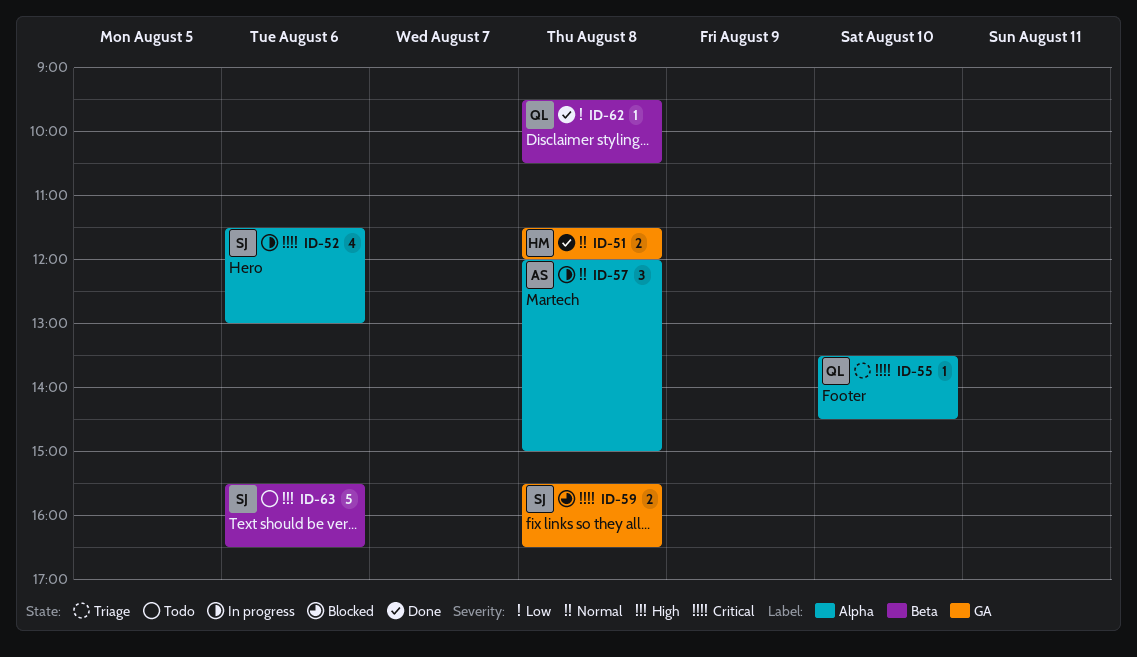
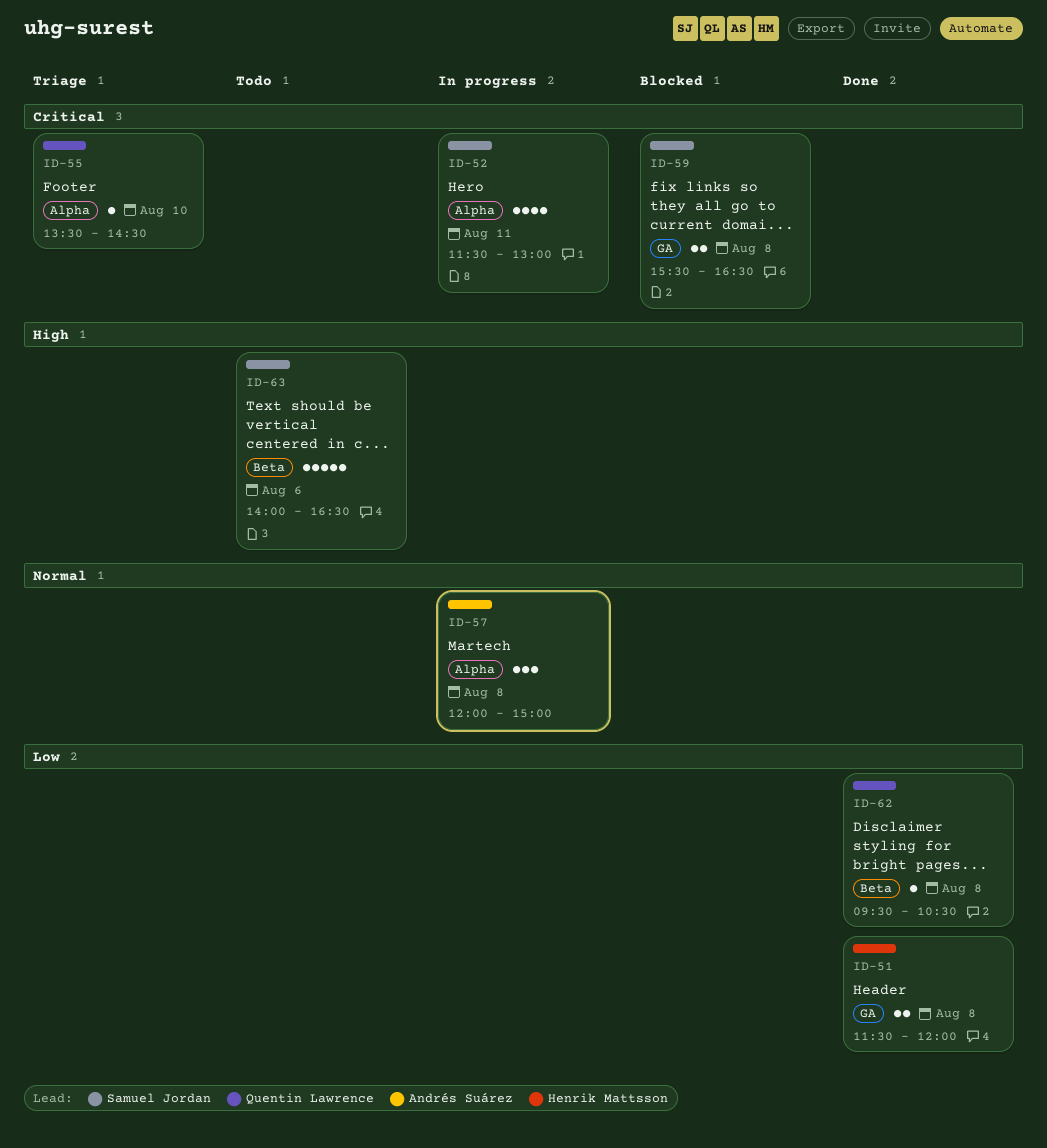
ID-51, priority: Normal -> Low
ID-52, day: Aug 6 -> Aug 11
ID-63, begins: 15:30 -> 14:00

